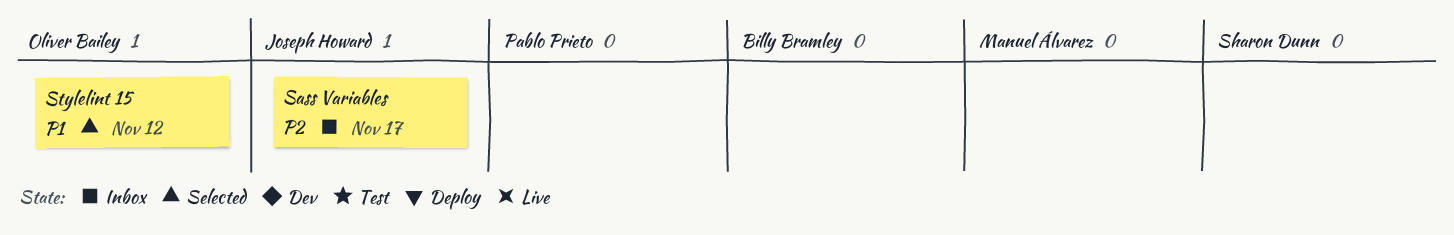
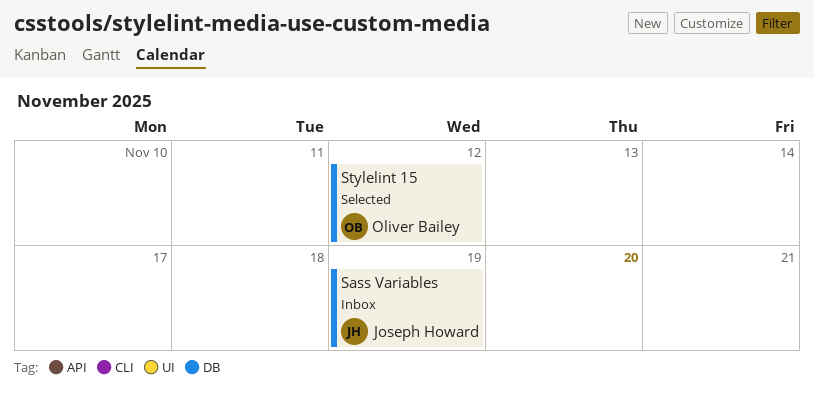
Sass Variables, due: Nov 17 -> Nov 19

